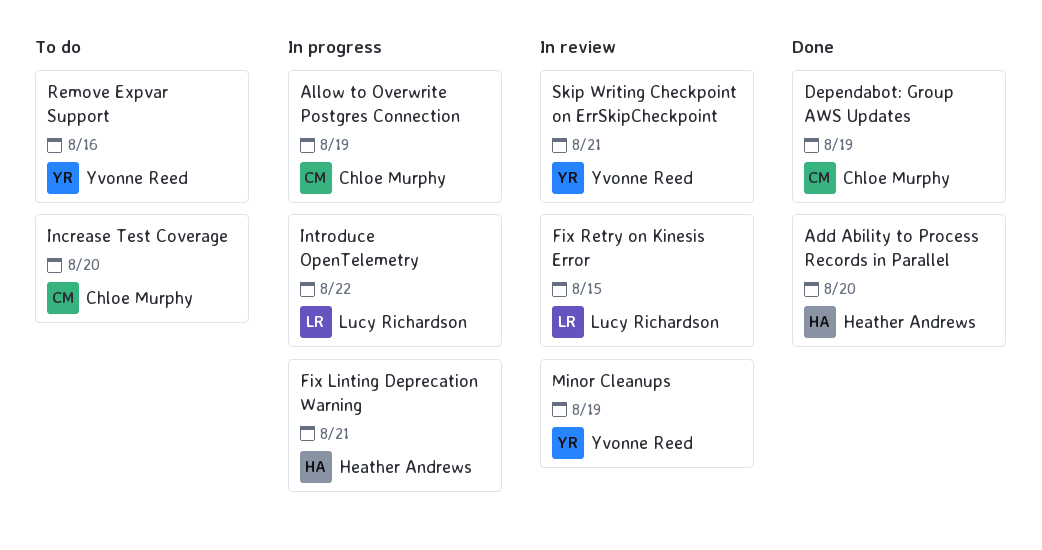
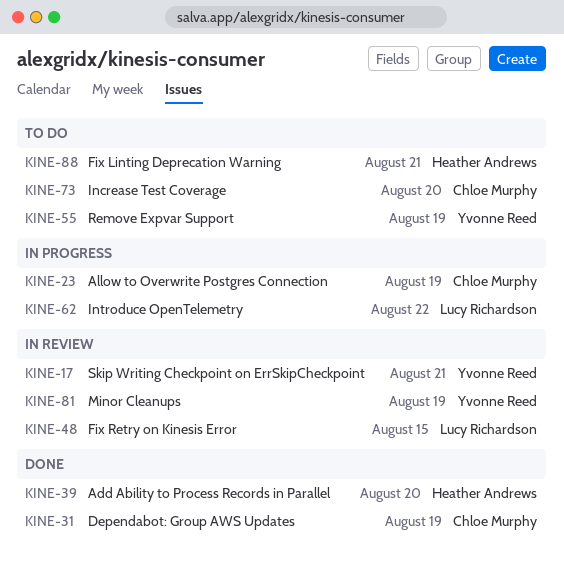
Fix Linting Deprecation Warning, status: In progress -> To do
Remove Expvar Support, due: Aug 16 -> Aug 19

